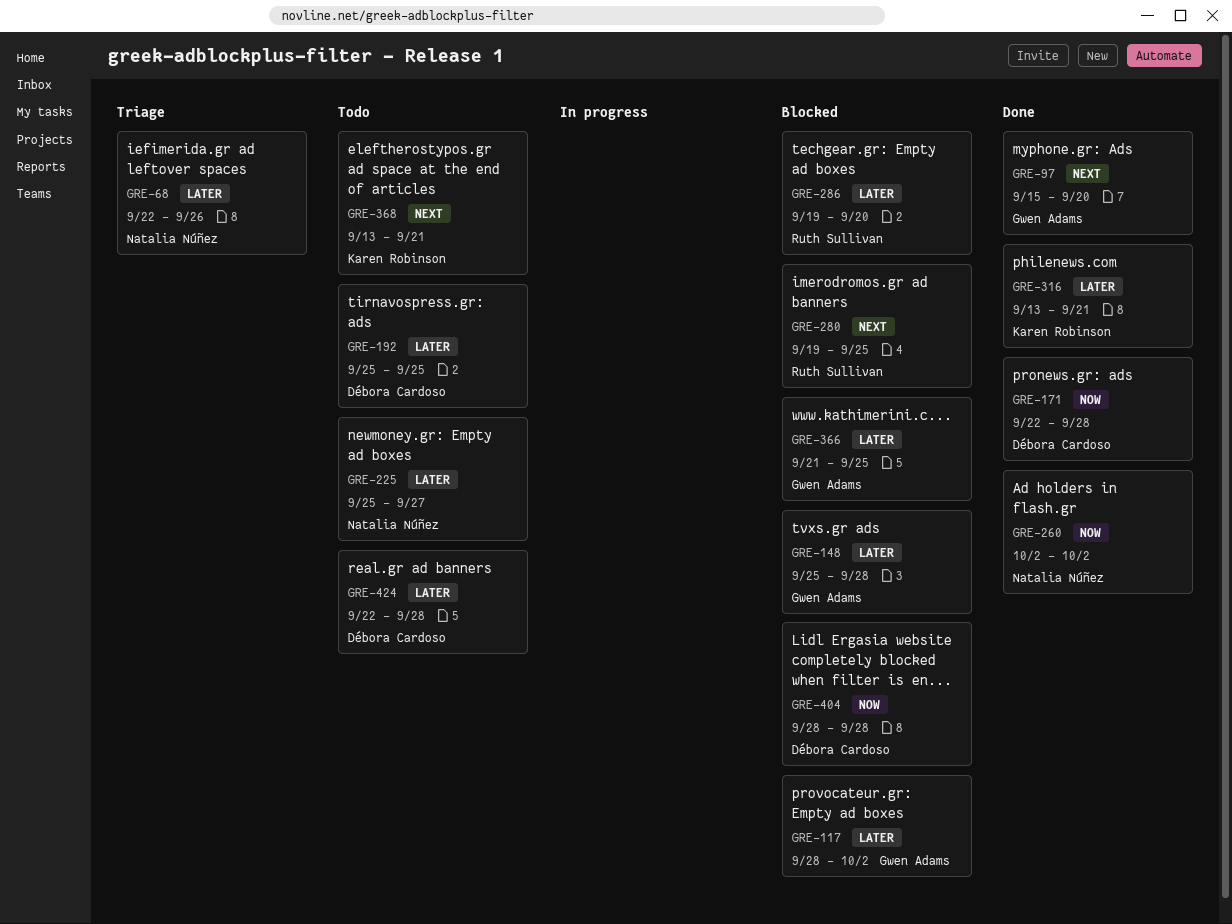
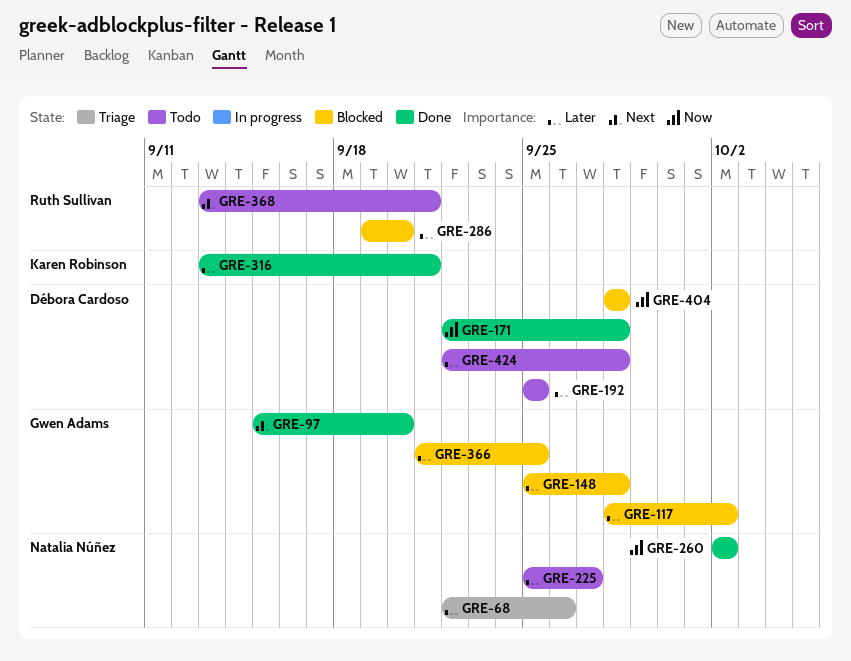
GRE-280: present -> none
GRE-368, owner: Karen Robinson -> Ruth Sullivan

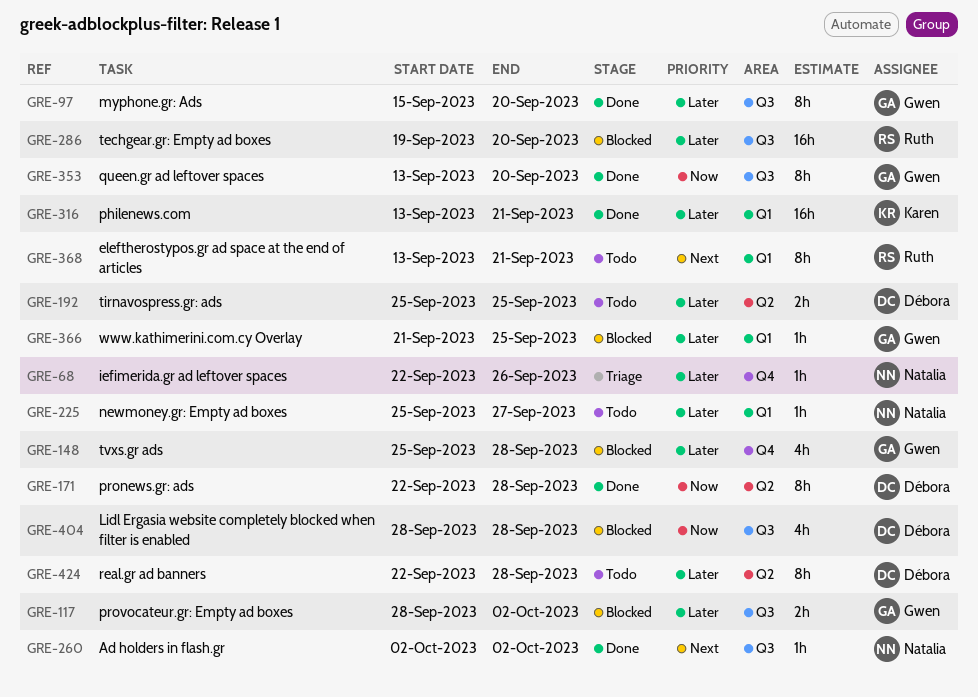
GRE-97, priority: Next -> Later
GRE-260, priority: Now -> Next
GRE-353: none -> present

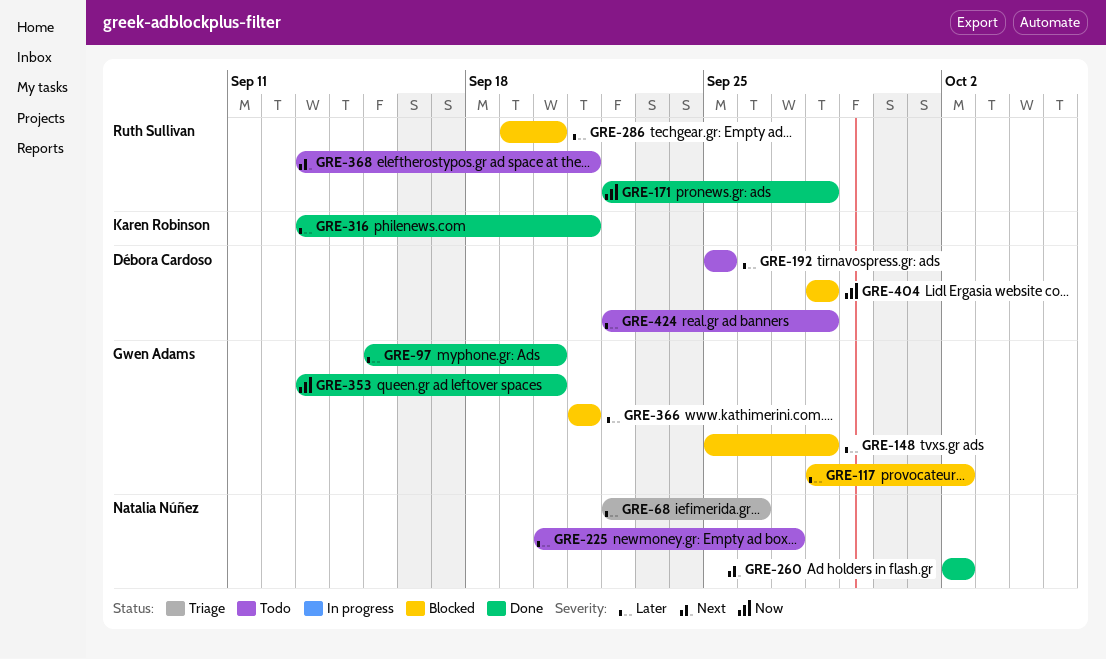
GRE-171, owner: Débora Cardoso -> Ruth Sullivan
GRE-225, start: Sep 25 -> Sep 20
GRE-366, due: Sep 25 -> Sep 21

